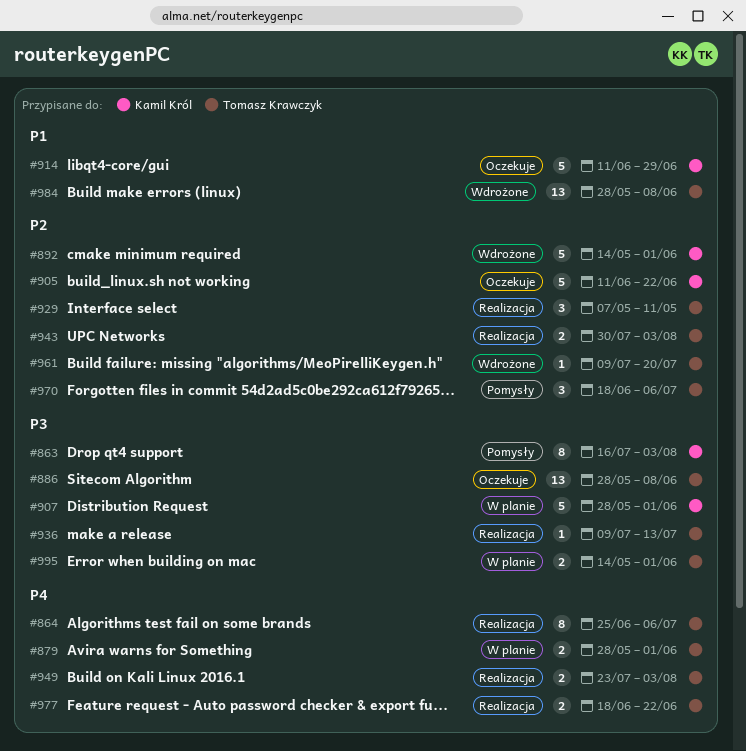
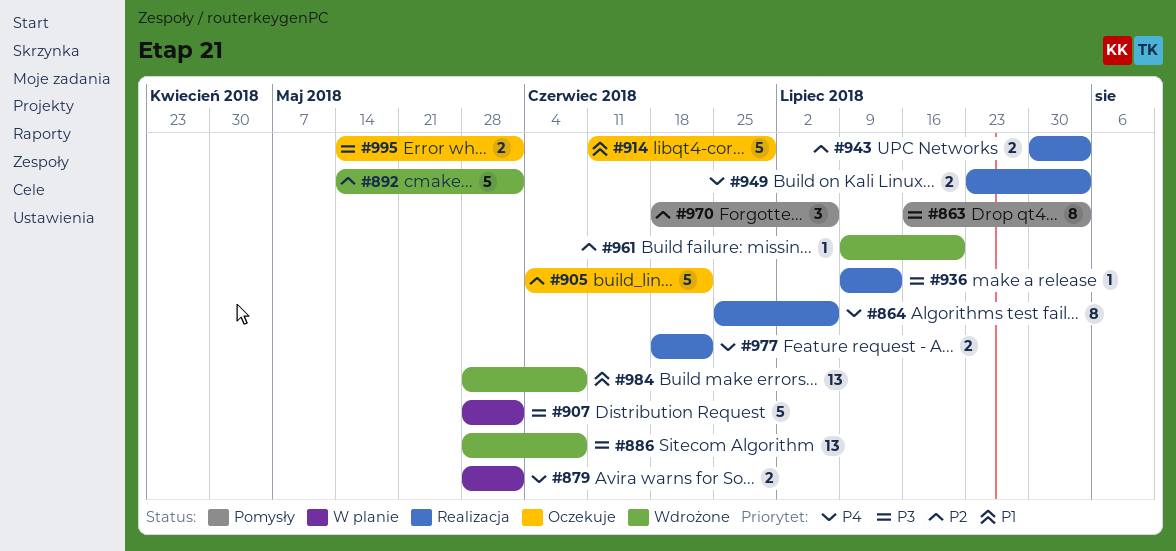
#886, status: Oczekuje -> Wdrożone
#905, start: Jun 11 -> Jun 4
#929: present -> none
#995, status: W planie -> Oczekuje

